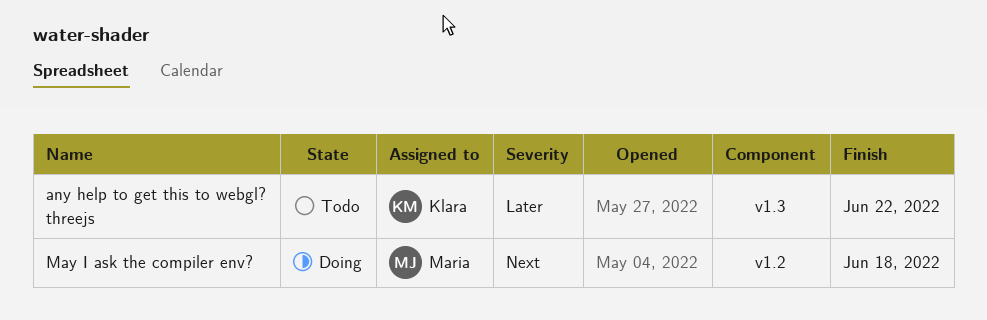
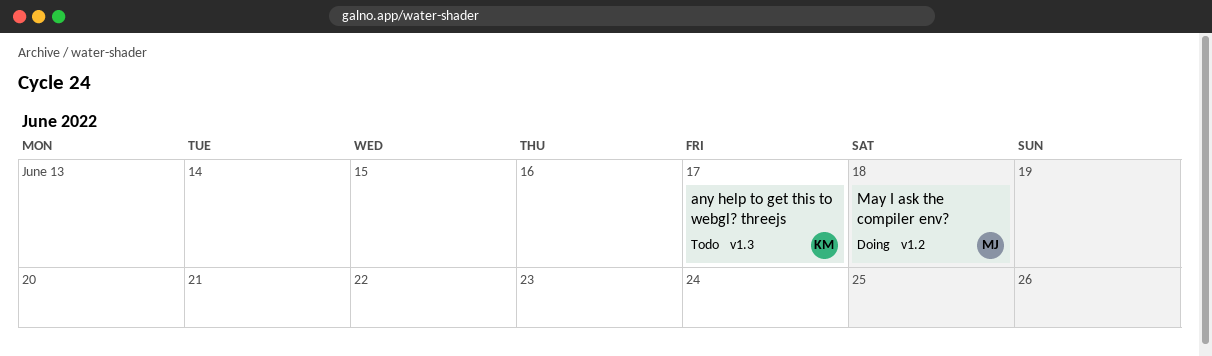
any help to get this to webgl? threejs, due: Jun 22 -> Jun 17

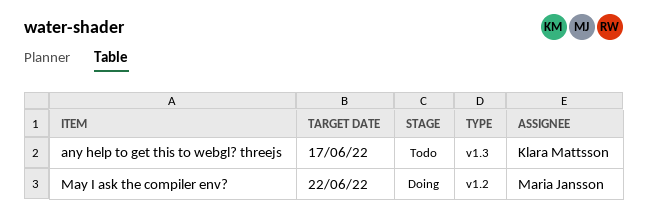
May I ask the compiler env?, due: Jun 18 -> Jun 22

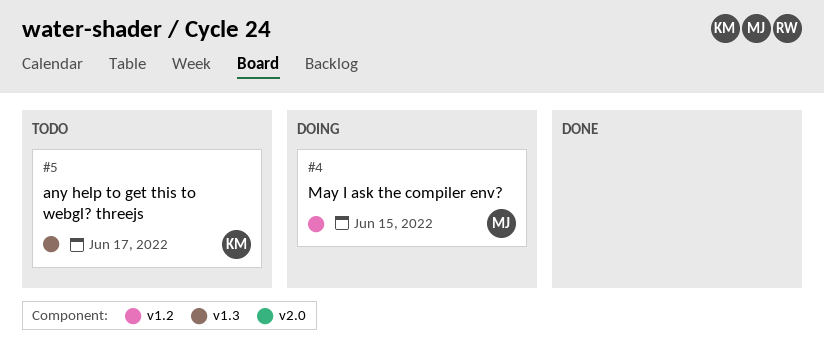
May I ask the compiler env?, due: Jun 22 -> Jun 15

